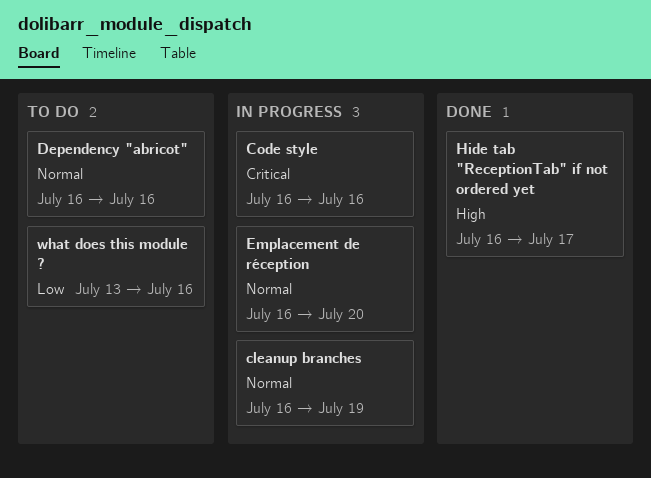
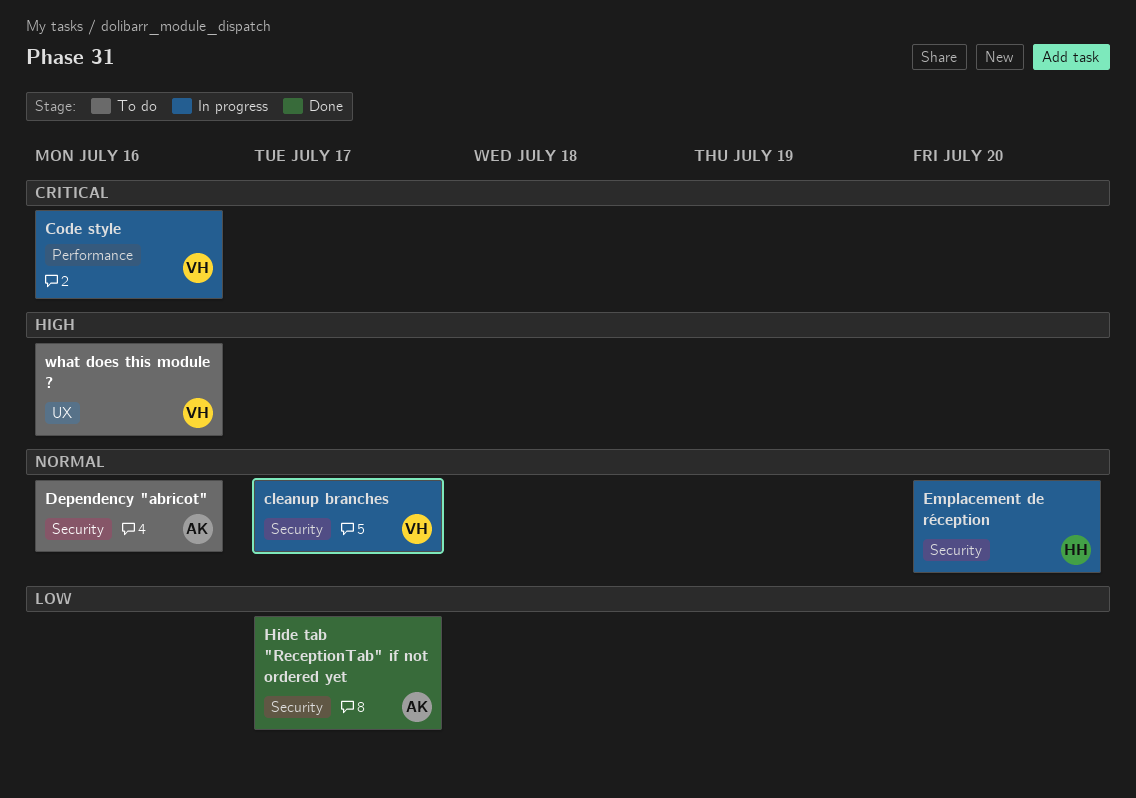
cleanup branches, due: Jul 19 -> Jul 17
Hide tab "ReceptionTab" if not ordered yet, priority: High -> Low
what does this module ?, priority: Low -> High

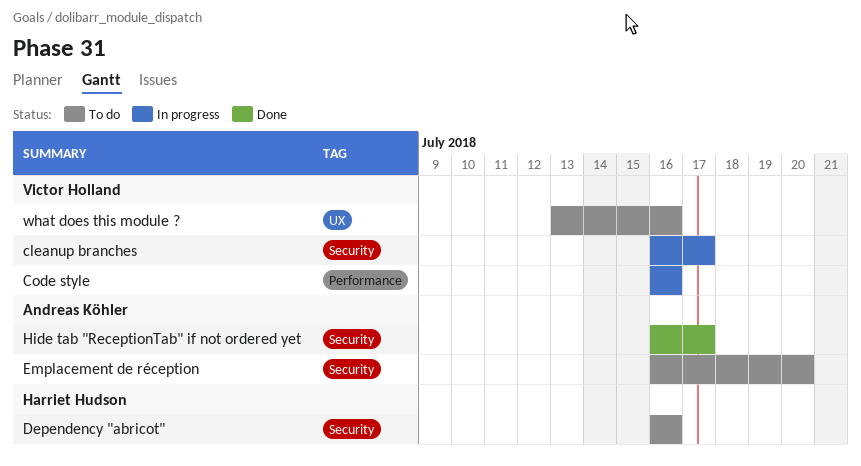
Dependency "abricot", owner: Andreas Köhler -> Harriet Hudson
Emplacement de réception, status: In progress -> To do
Emplacement de réception, owner: Harriet Hudson -> Andreas Köhler

